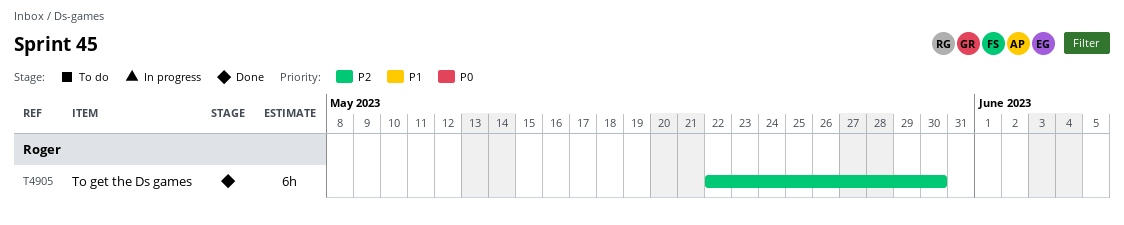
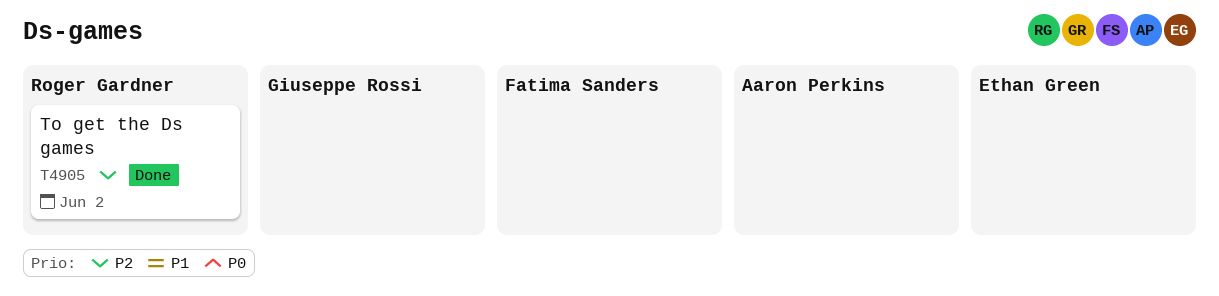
T4905, due: May 30 -> Jun 2

